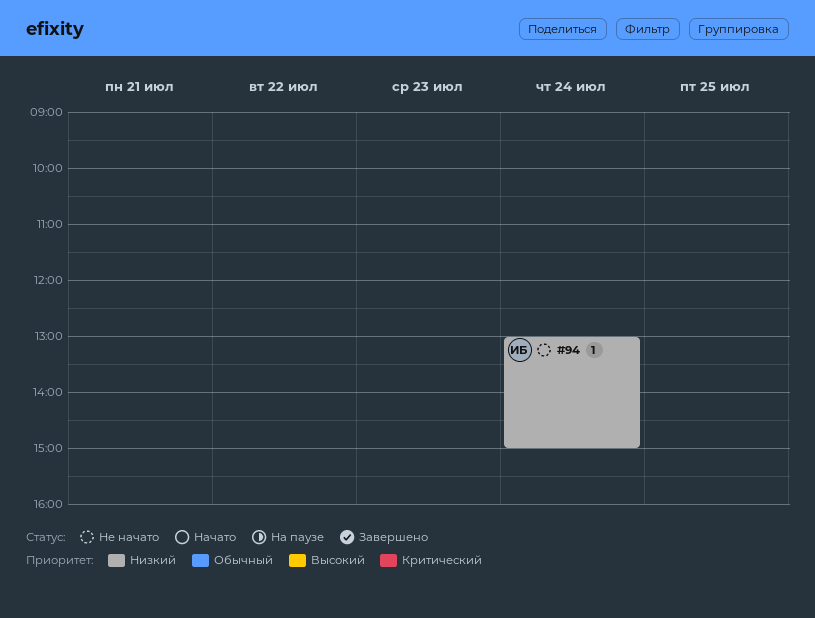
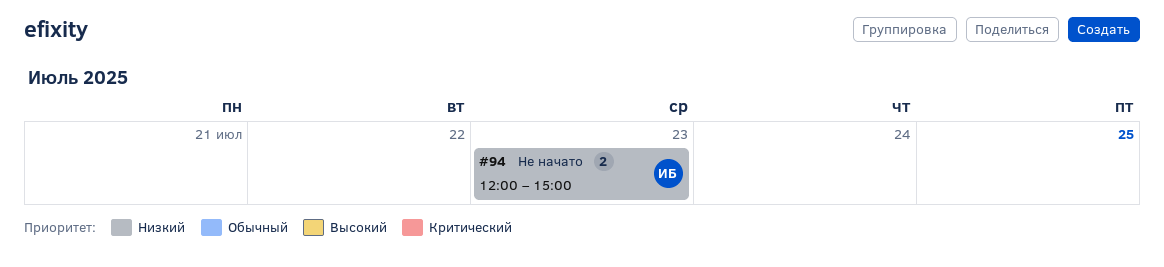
#94, estimate: 1 -> 2
#94, day: Jul 24 -> Jul 23
#94, begins: 13:00 -> 12:00

